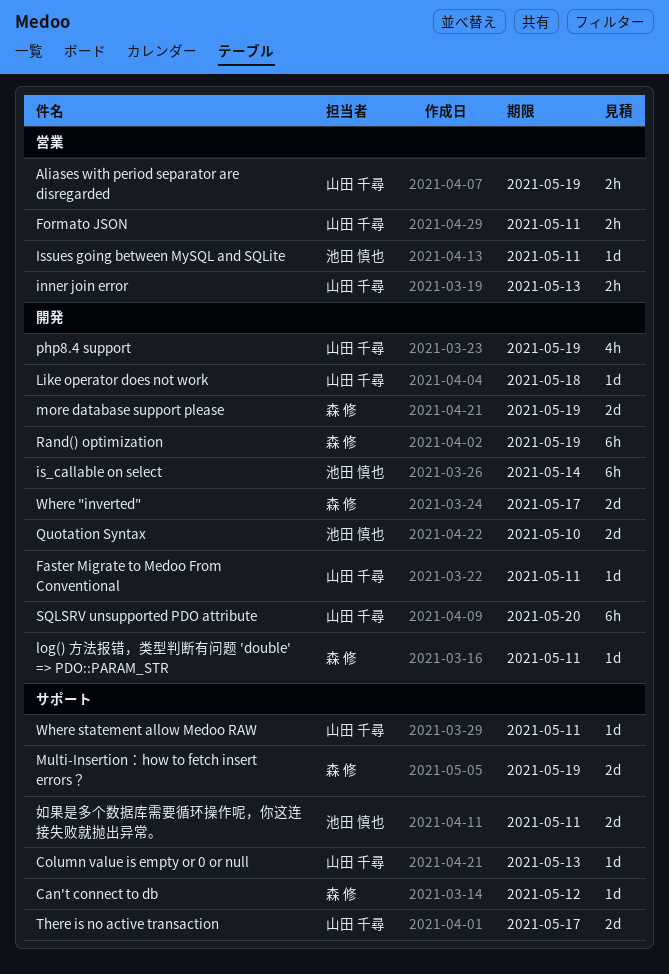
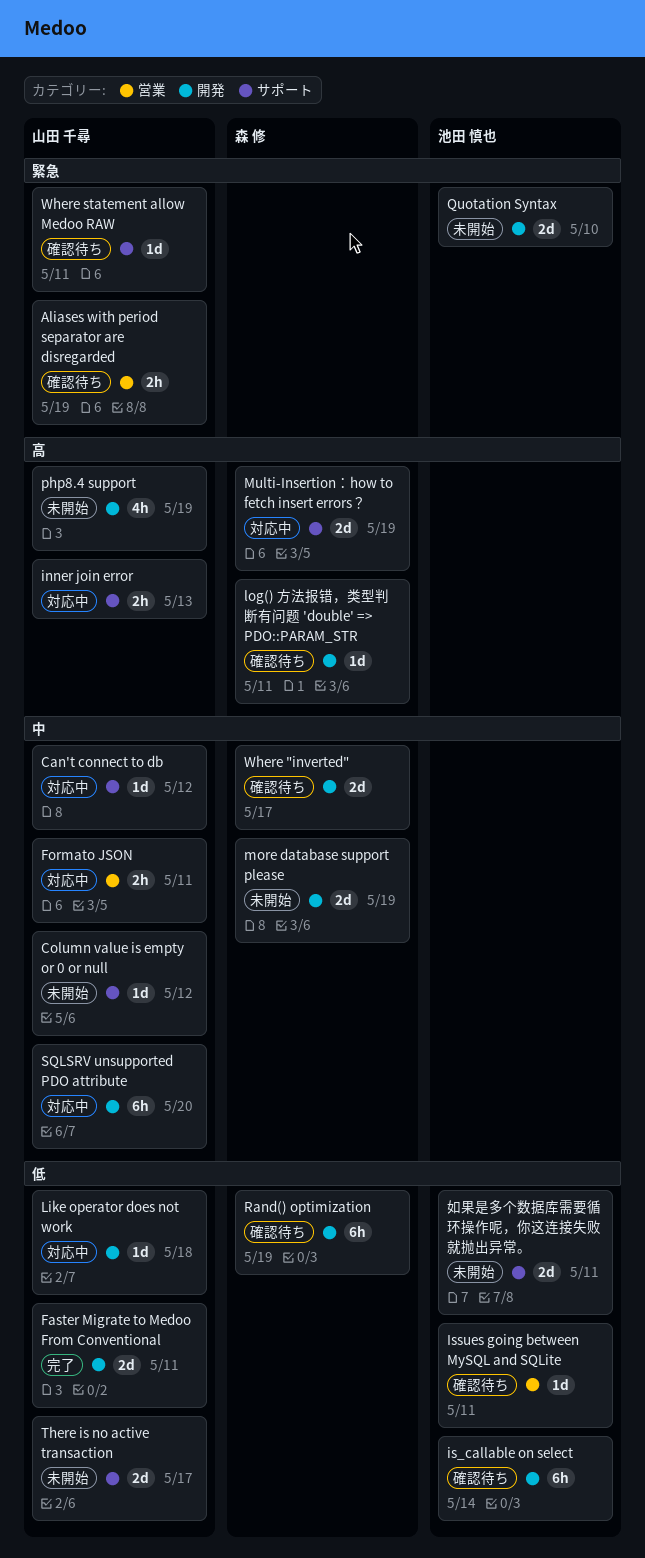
Can't connect to db, owner: 森 修 -> 山田 千尋
Column value is empty or 0 or null, due: May 13 -> May 12
Faster Migrate to Medoo From Conventional, estimate: 1d -> 2d
inner join error, label: 営業 -> サポート

